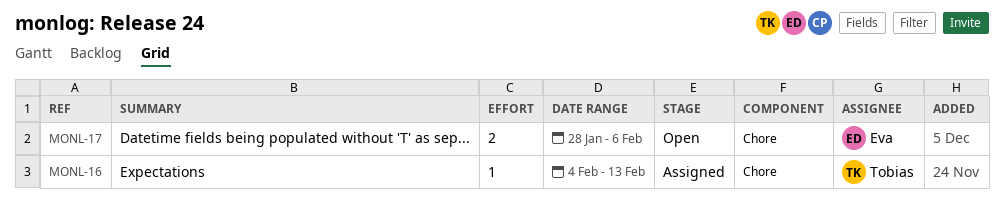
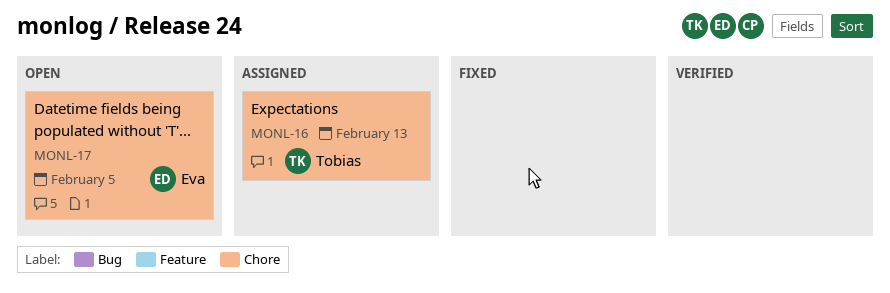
MONL-17, due: Feb 6 -> Feb 5

